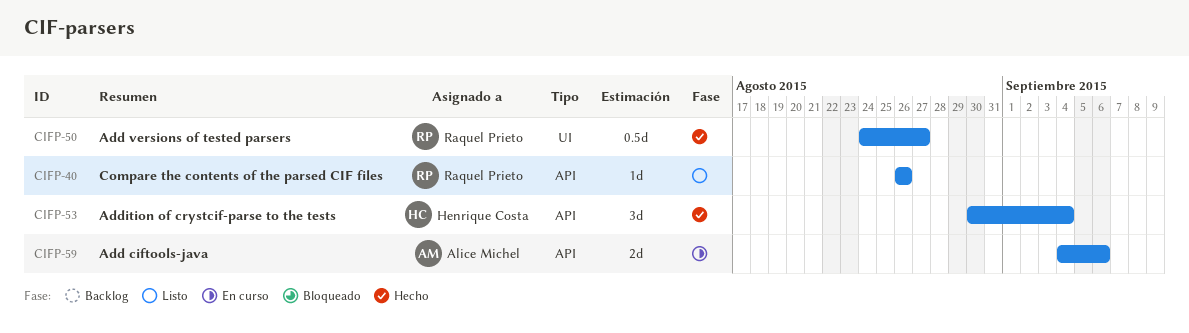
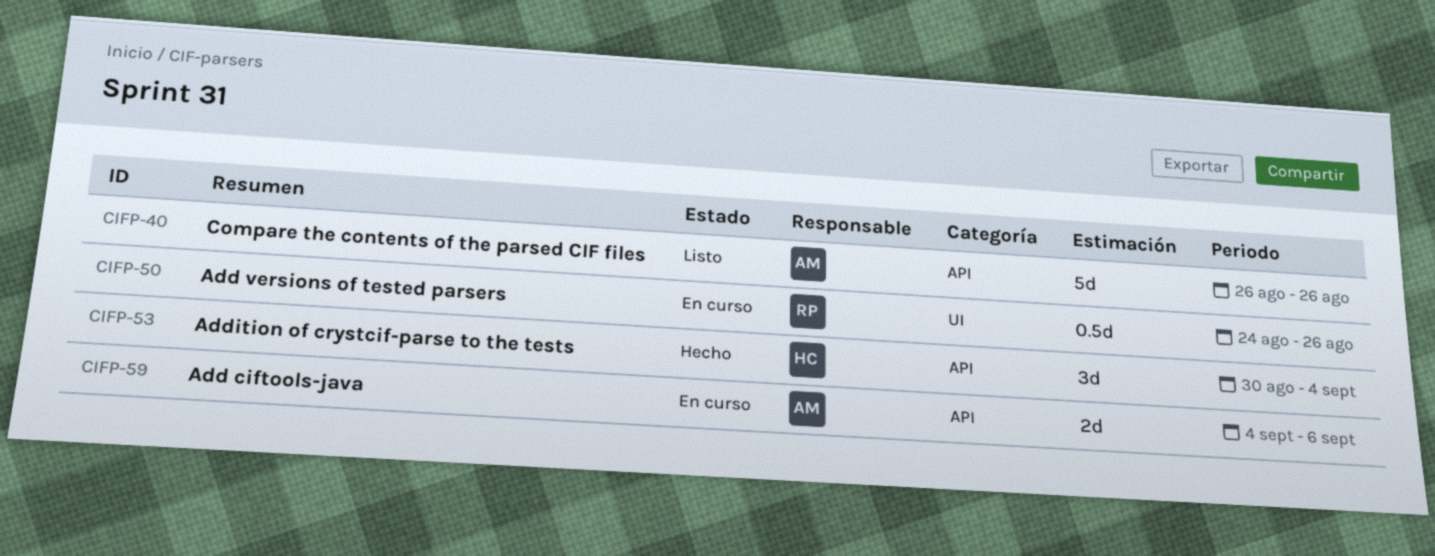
CIFP-40, owner: Raquel Prieto -> Alice Michel
CIFP-40, estimate: 1d -> 5d
CIFP-50, status: Hecho -> En curso
CIFP-50, due: Aug 27 -> Aug 26

